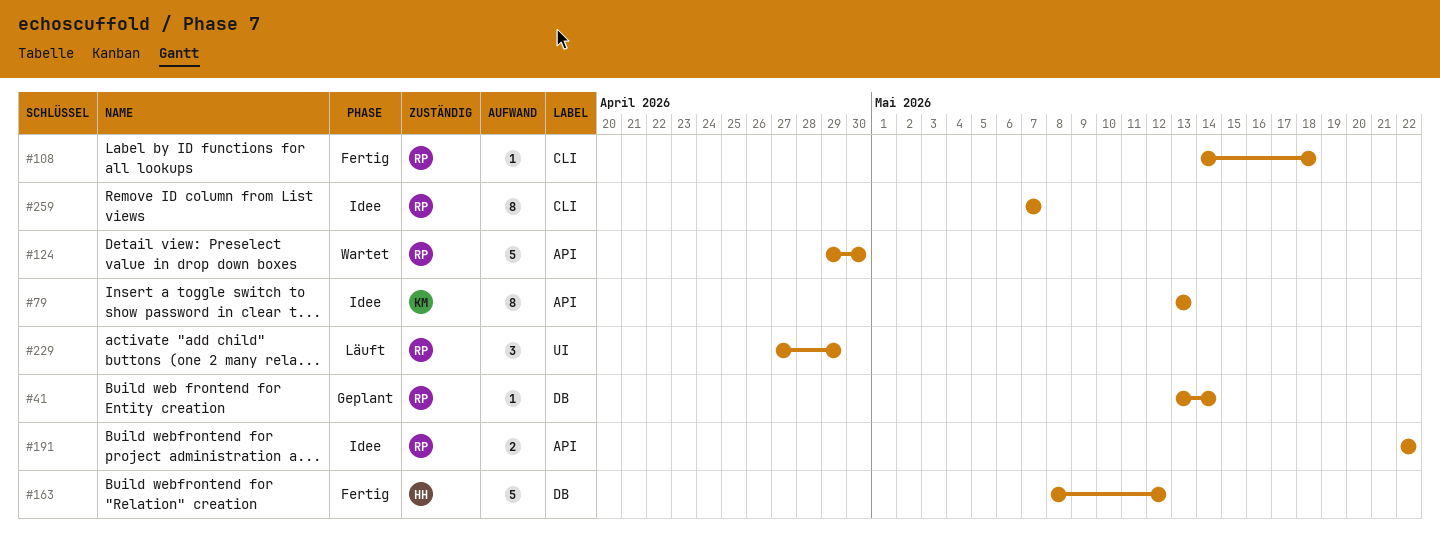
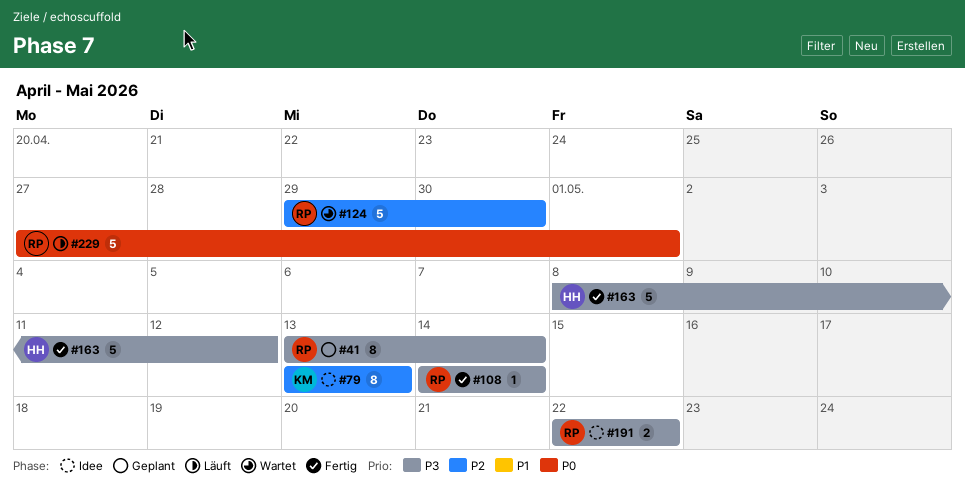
#41, estimate: 1 -> 8
#108, due: May 18 -> May 14
#229, estimate: 3 -> 5
#229, due: Apr 29 -> May 1
#259: present -> none

